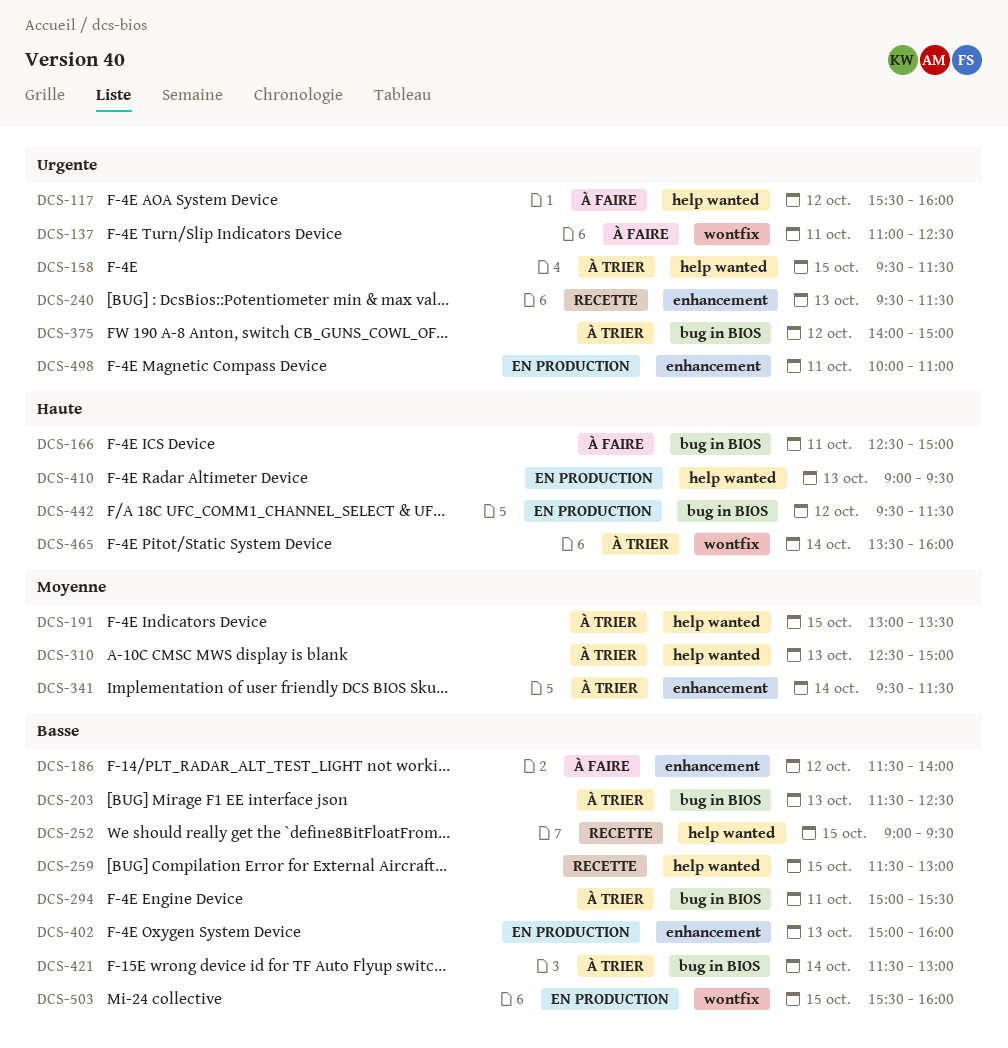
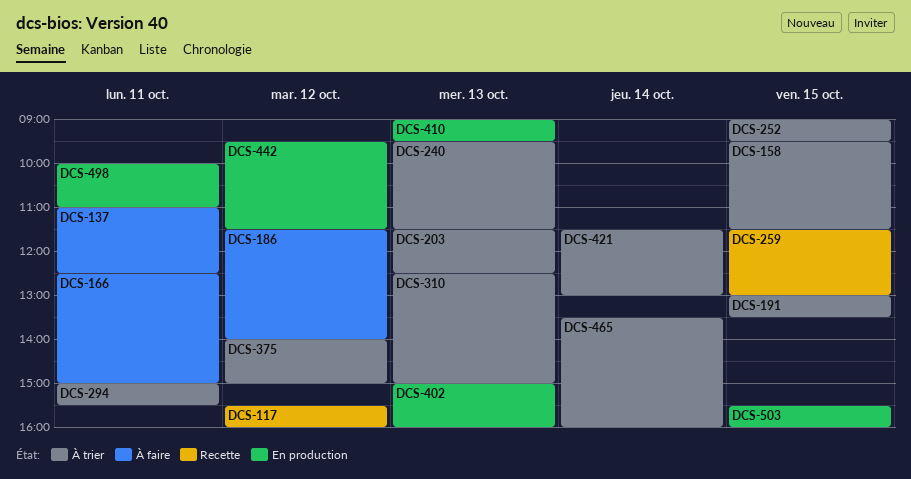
DCS-117, status: À faire -> Recette
DCS-240, status: Recette -> À trier
DCS-252, status: Recette -> À trier
DCS-341: present -> none

